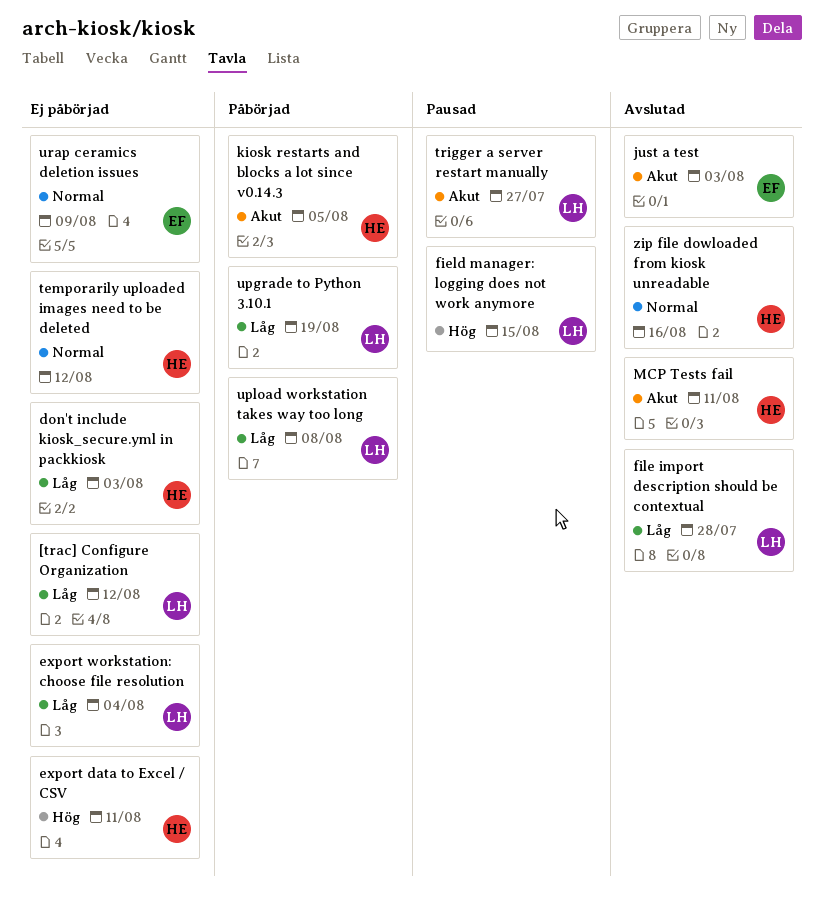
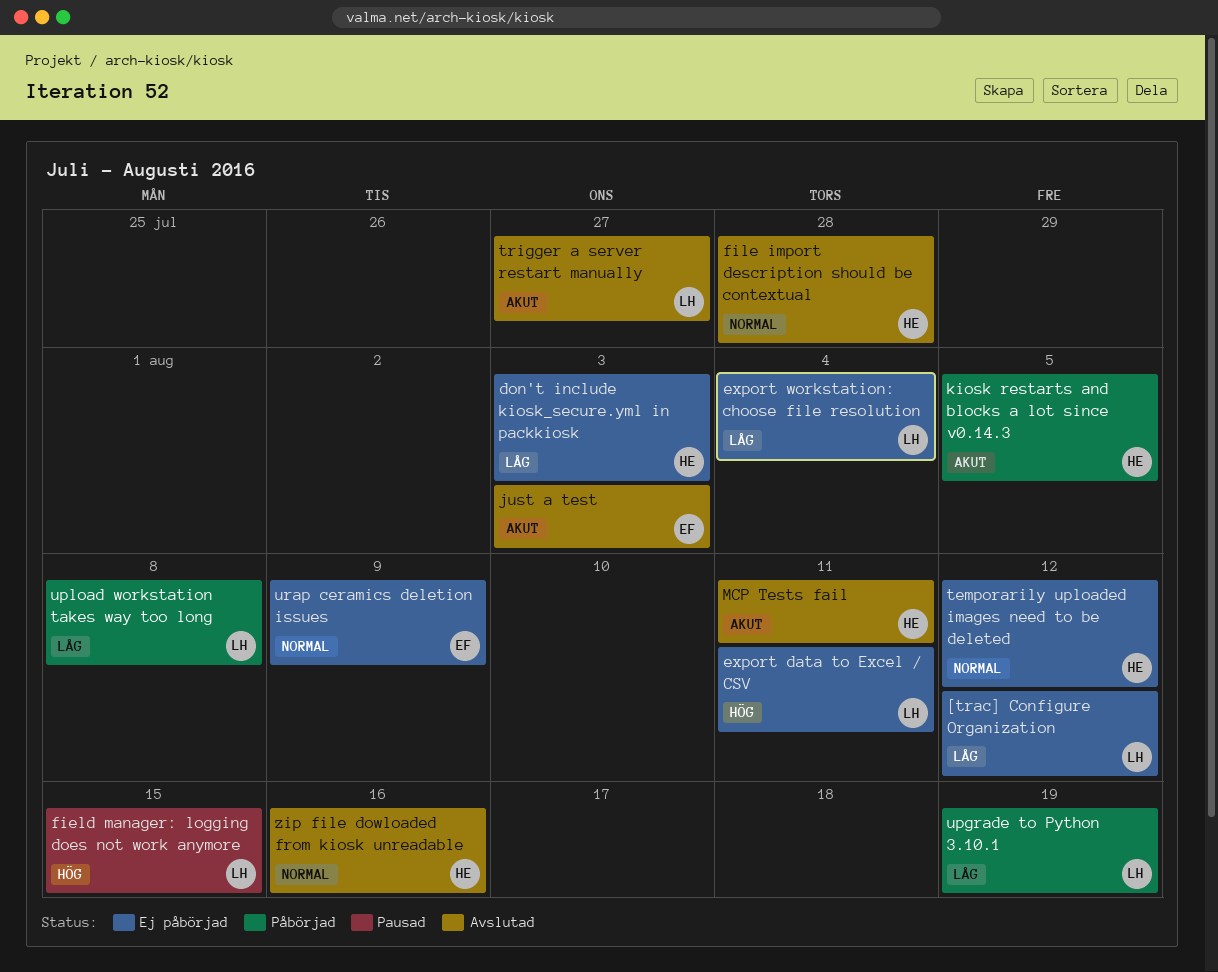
export data to Excel / CSV, owner: HE -> LH
file import description should be contextual, owner: LH -> HE
file import description should be contextual, priority: Låg -> Normal
trigger a server restart manually, status: Pausad -> Avslutad

